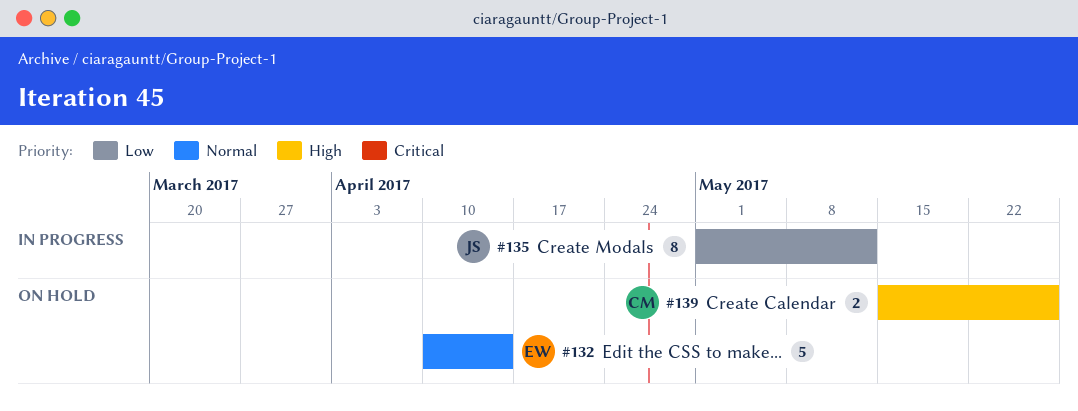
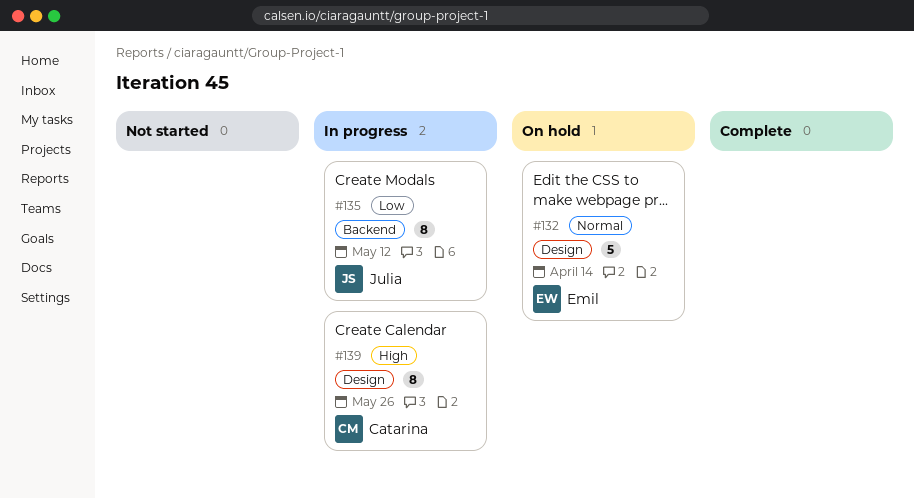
#139, status: On hold -> In progress
#139, estimate: 2 -> 8

